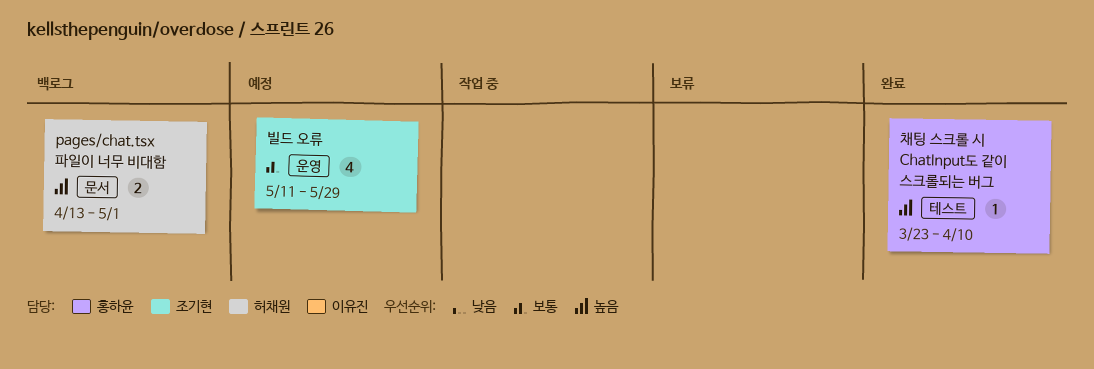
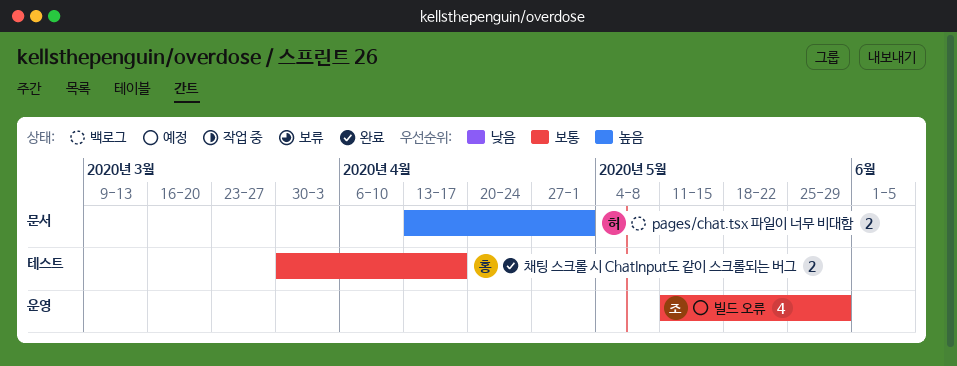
채팅 스크롤 시 ChatInput도 같이 스크롤되는 버그, priority: 높음 -> 보통
채팅 스크롤 시 ChatInput도 같이 스크롤되는 버그, estimate: 1 -> 2
채팅 스크롤 시 ChatInput도 같이 스크롤되는 버그, start: Mar 23 -> Mar 30
채팅 스크롤 시 ChatInput도 같이 스크롤되는 버그, due: Apr 10 -> Apr 17

